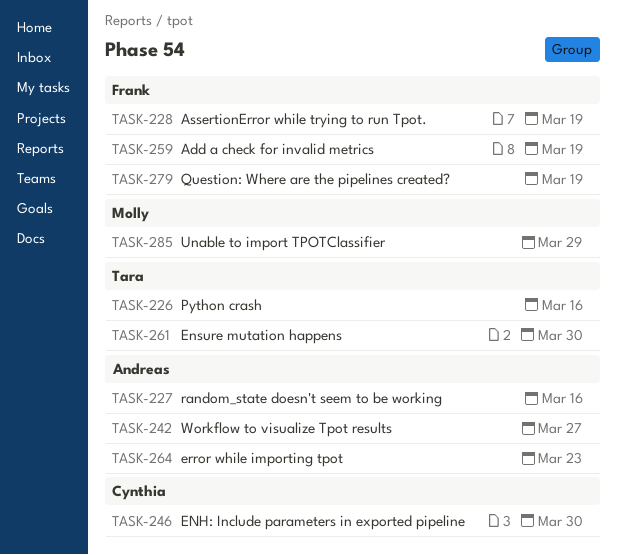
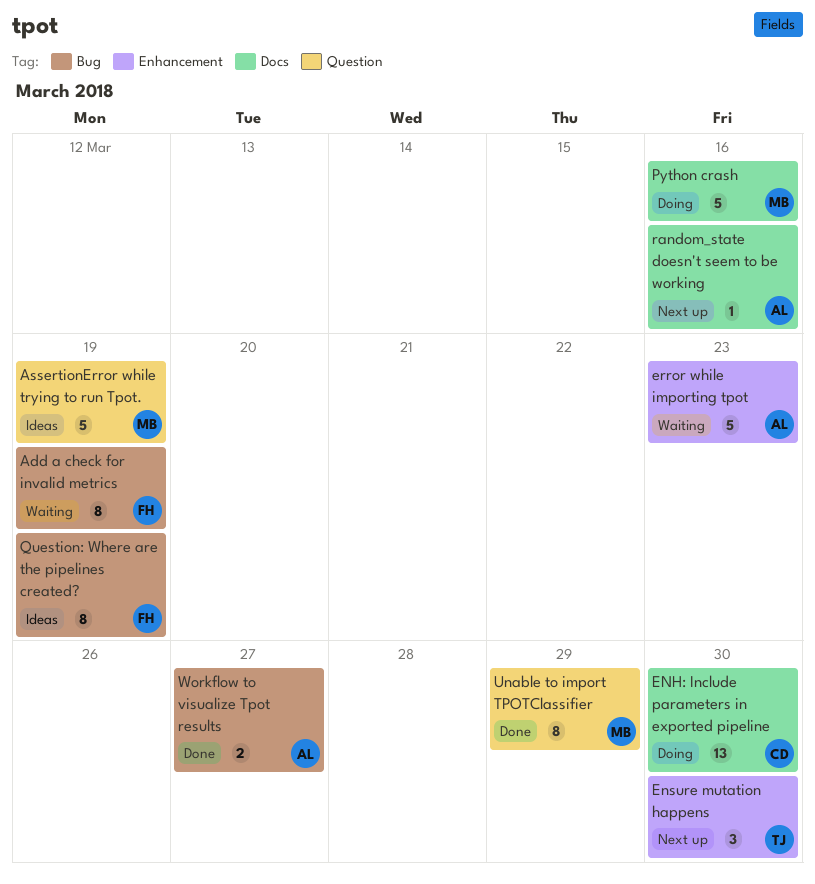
AssertionError while trying to run Tpot., owner: Frank -> Molly
Python crash, owner: Tara -> Molly

